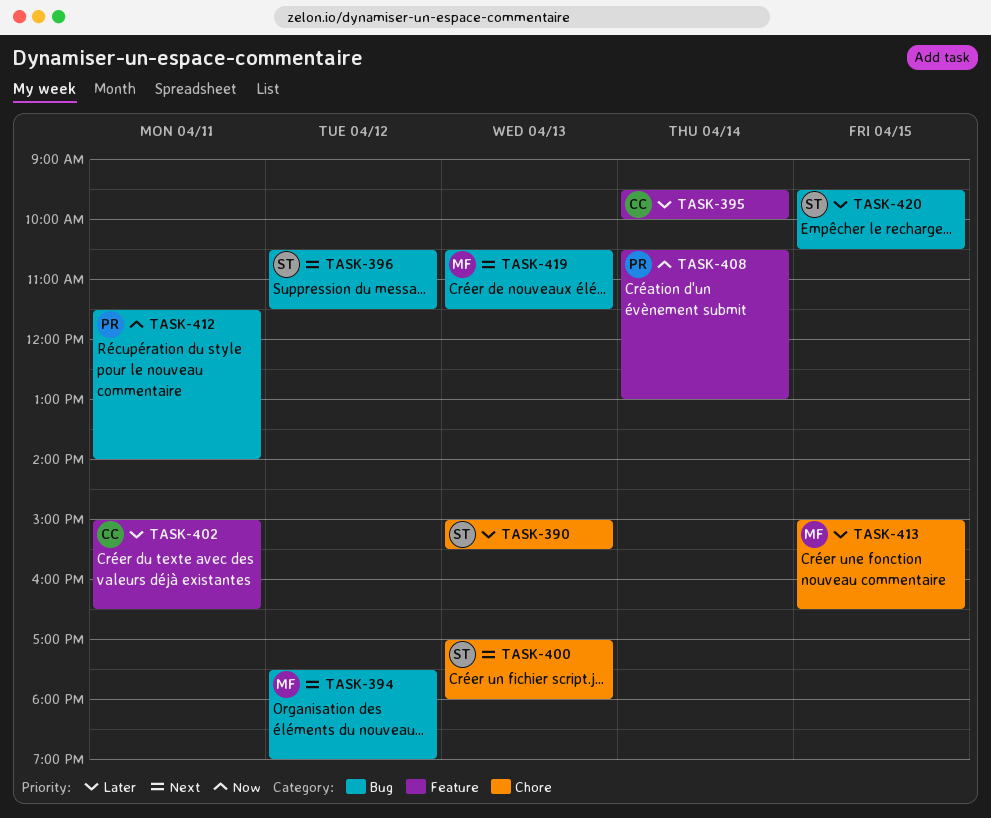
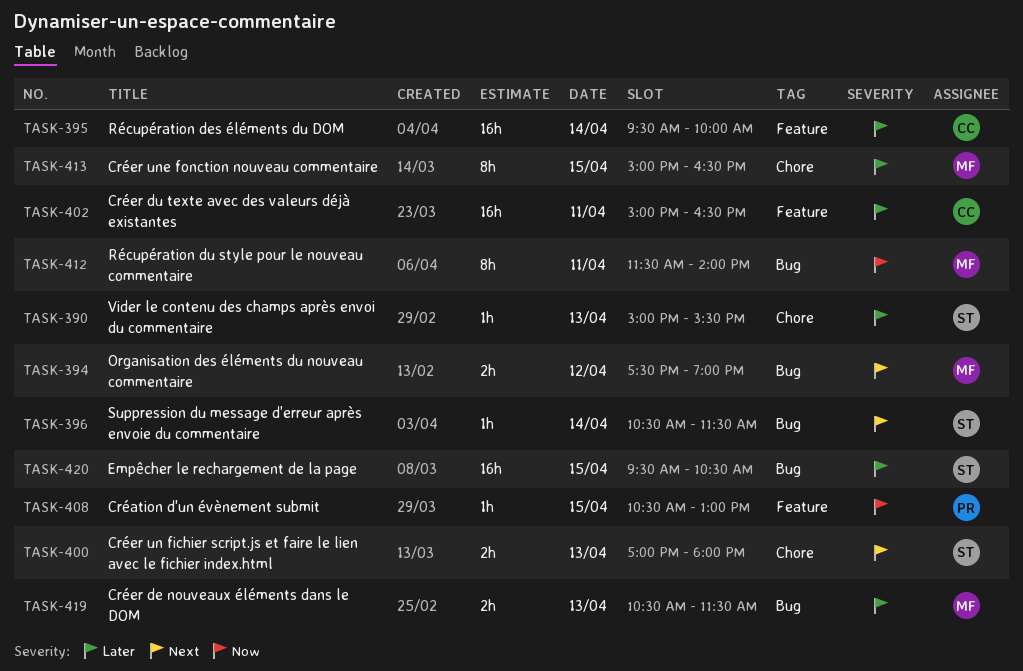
TASK-396, day: Apr 12 -> Apr 14
TASK-408, day: Apr 14 -> Apr 15
TASK-412, owner: PR -> MF
TASK-419, priority: Next -> Later

